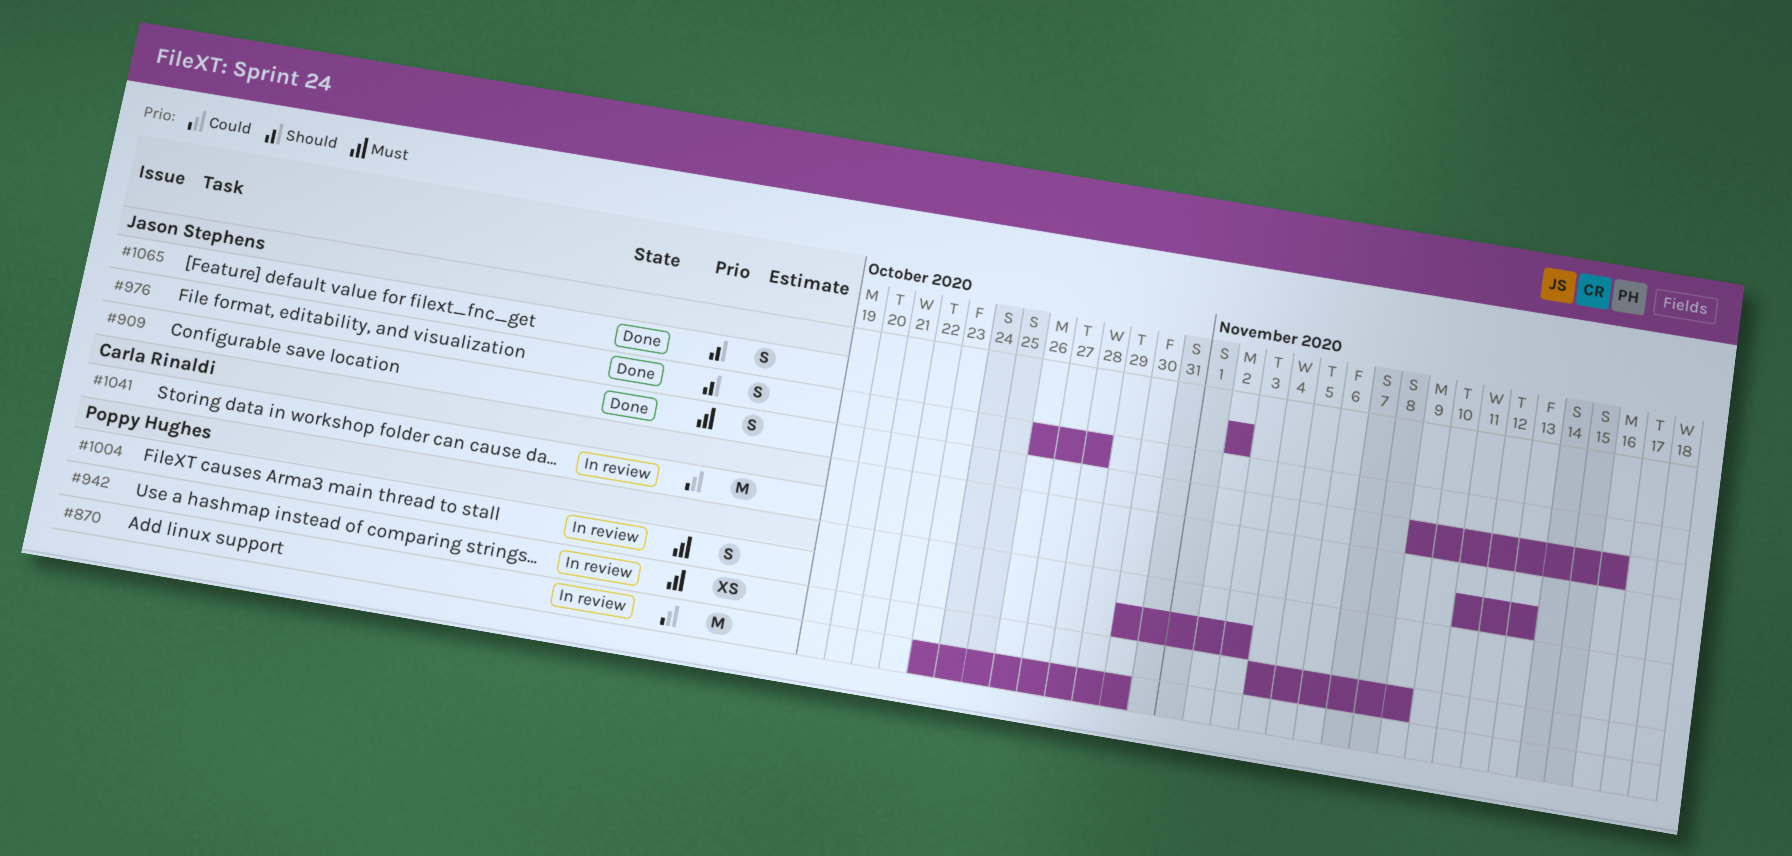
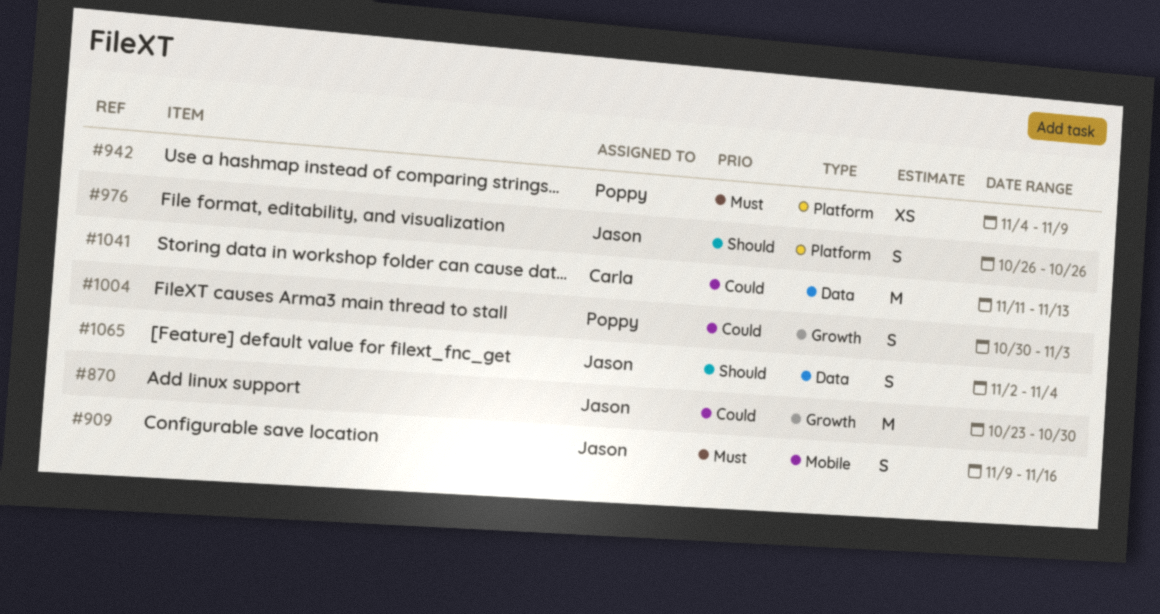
#870, owner: Poppy Hughes -> Jason Stephens
#976, due: Oct 28 -> Oct 26
#1004, priority: Must -> Could
#1065, due: Nov 2 -> Nov 4

